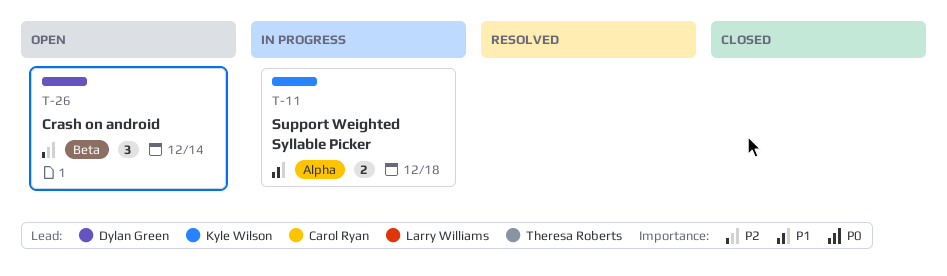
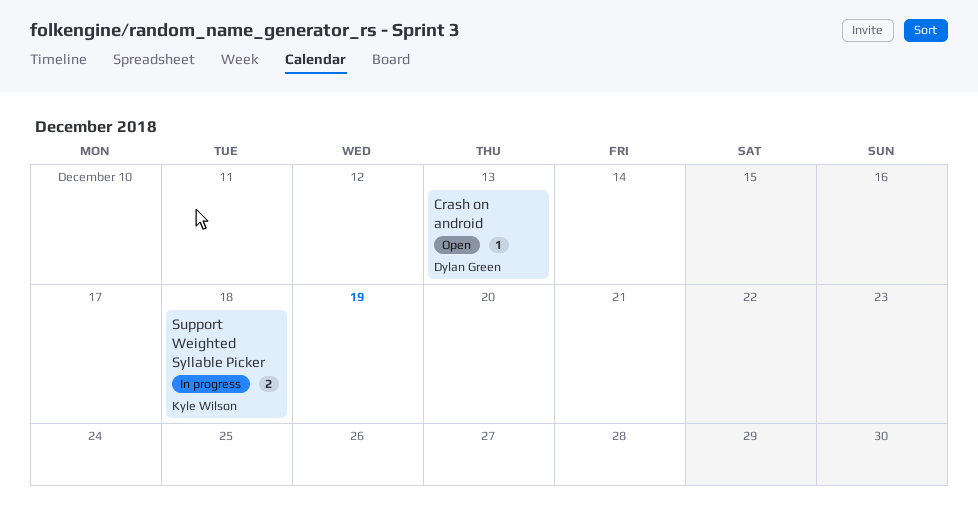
Crash on android, estimate: 3 -> 1
Crash on android, due: Dec 14 -> Dec 13

